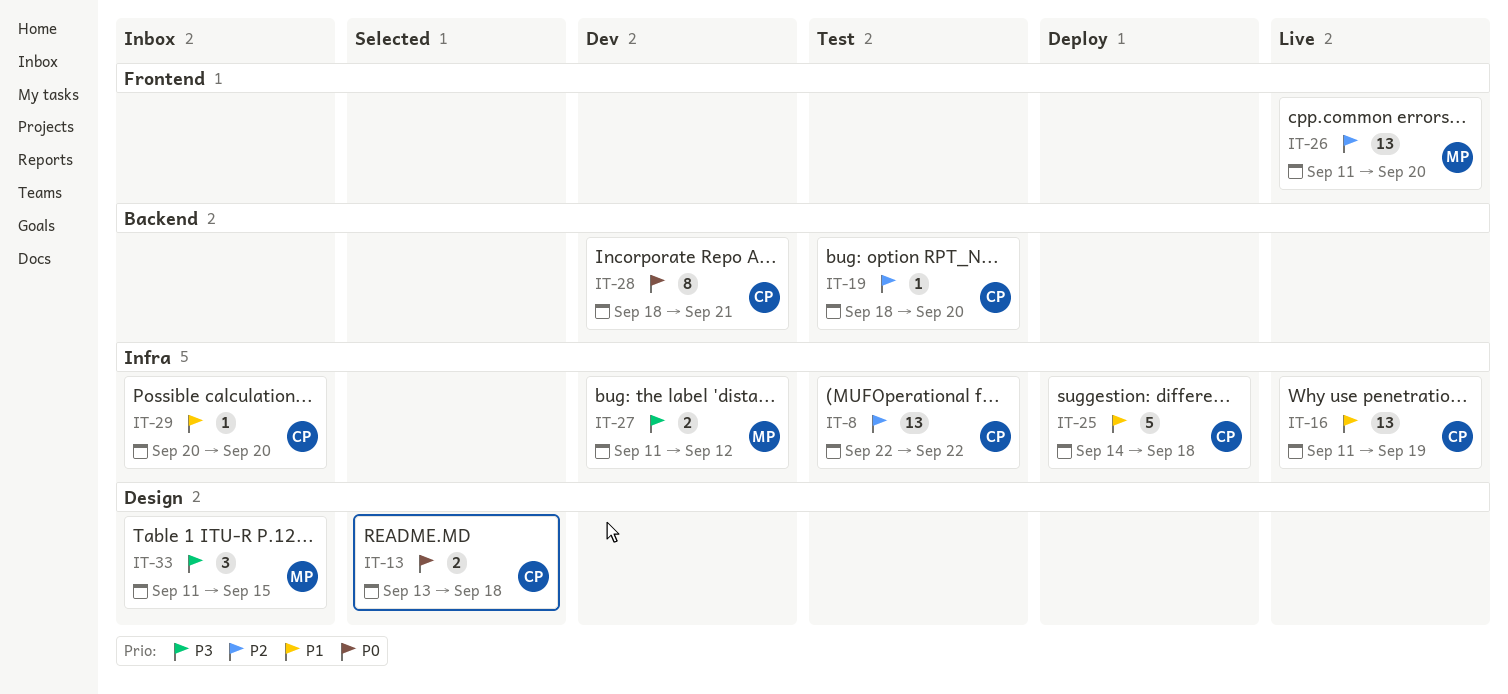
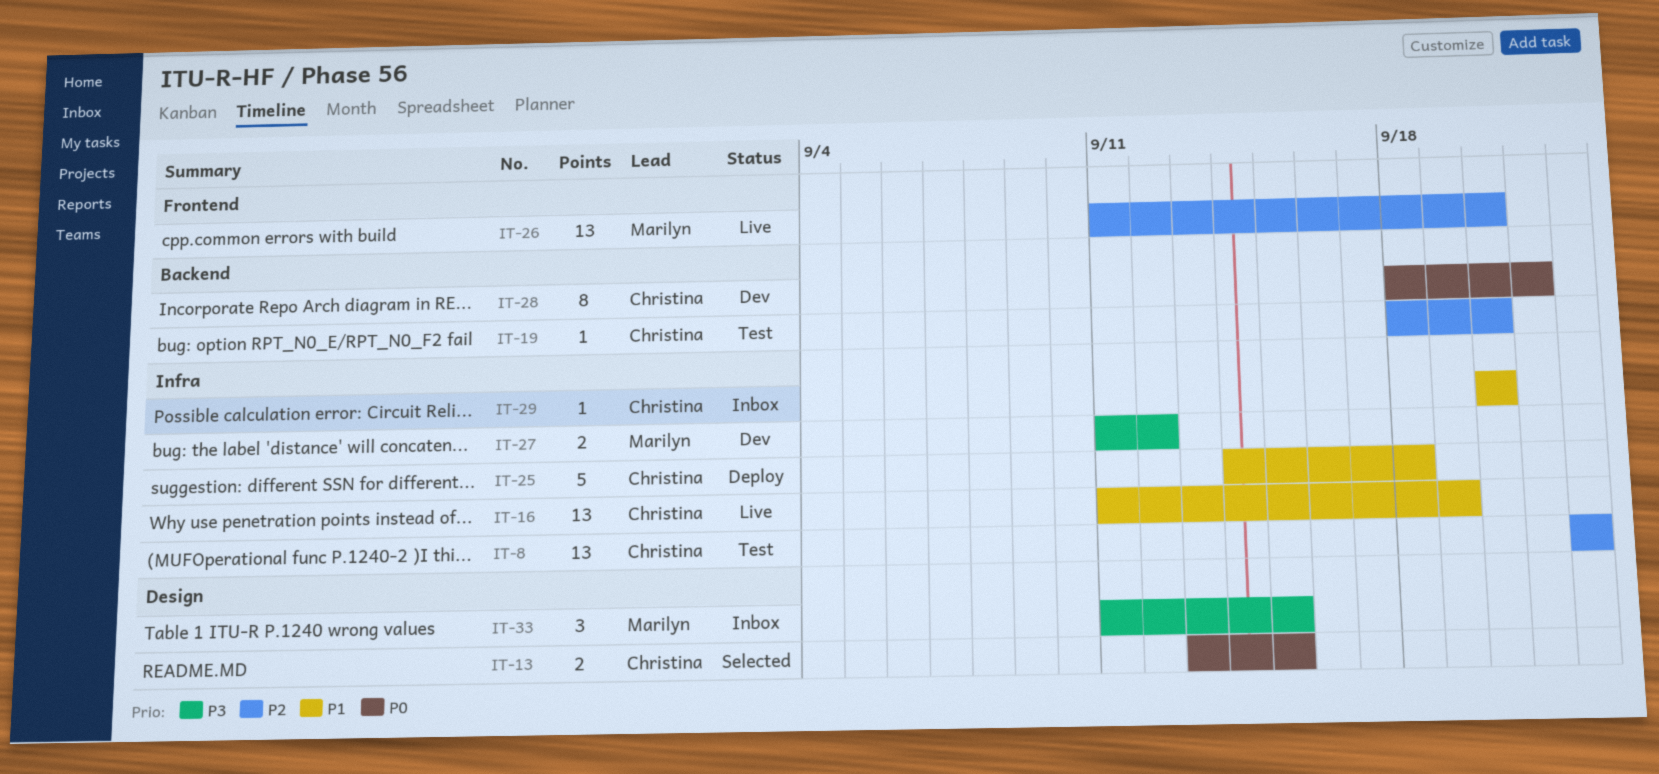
IT-13, due: Sep 18 -> Sep 15

